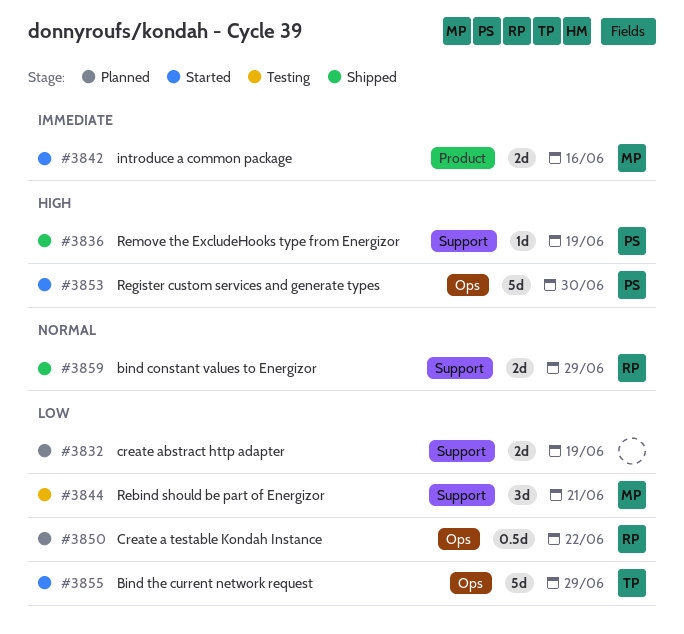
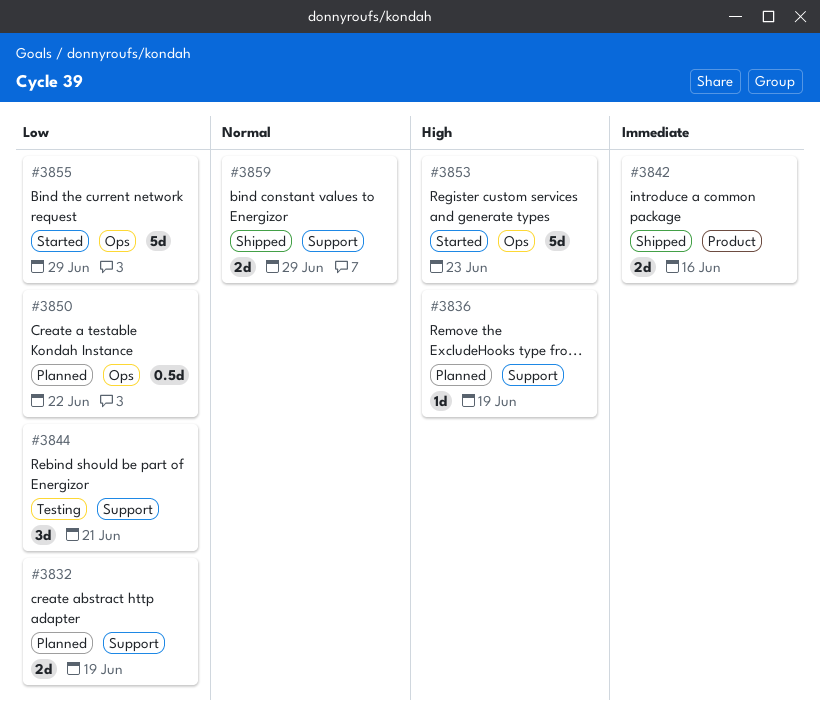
#3836, status: Shipped -> Planned
#3842, status: Started -> Shipped
#3853, due: Jun 30 -> Jun 23

